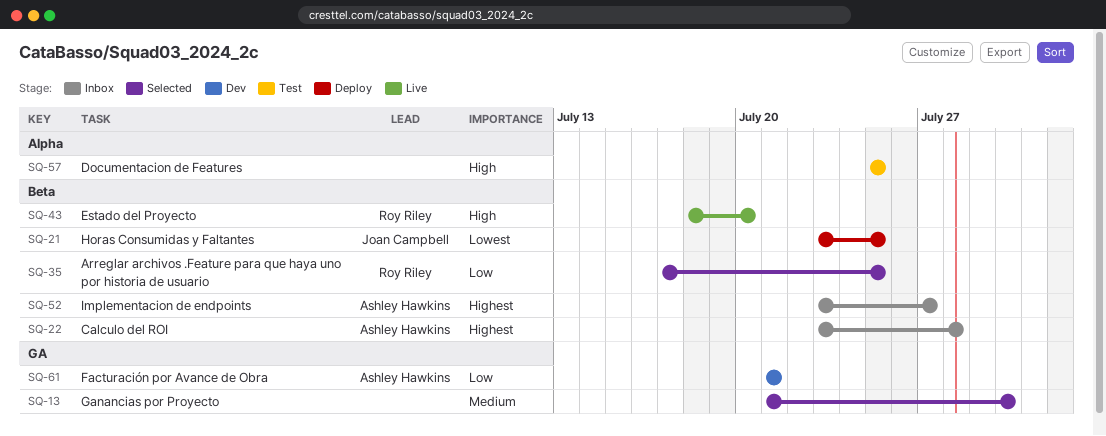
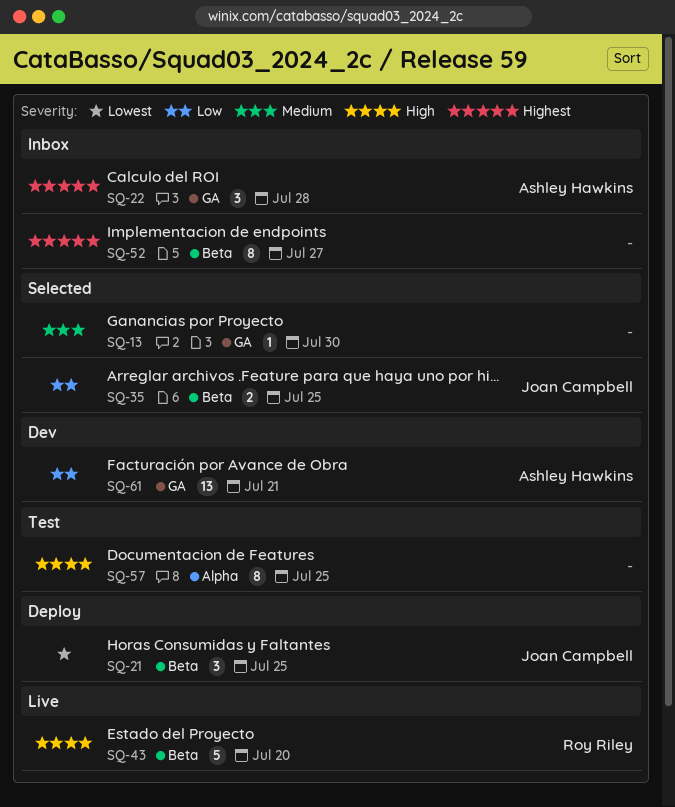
SQ-22, label: Beta -> GA
SQ-35, owner: Roy Riley -> Joan Campbell
SQ-52, owner: Ashley Hawkins -> none

